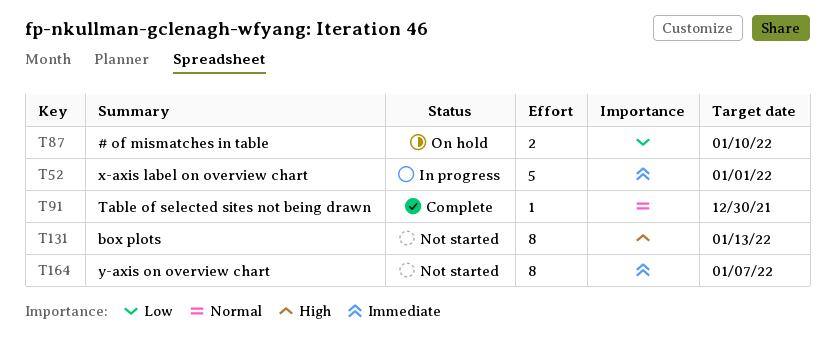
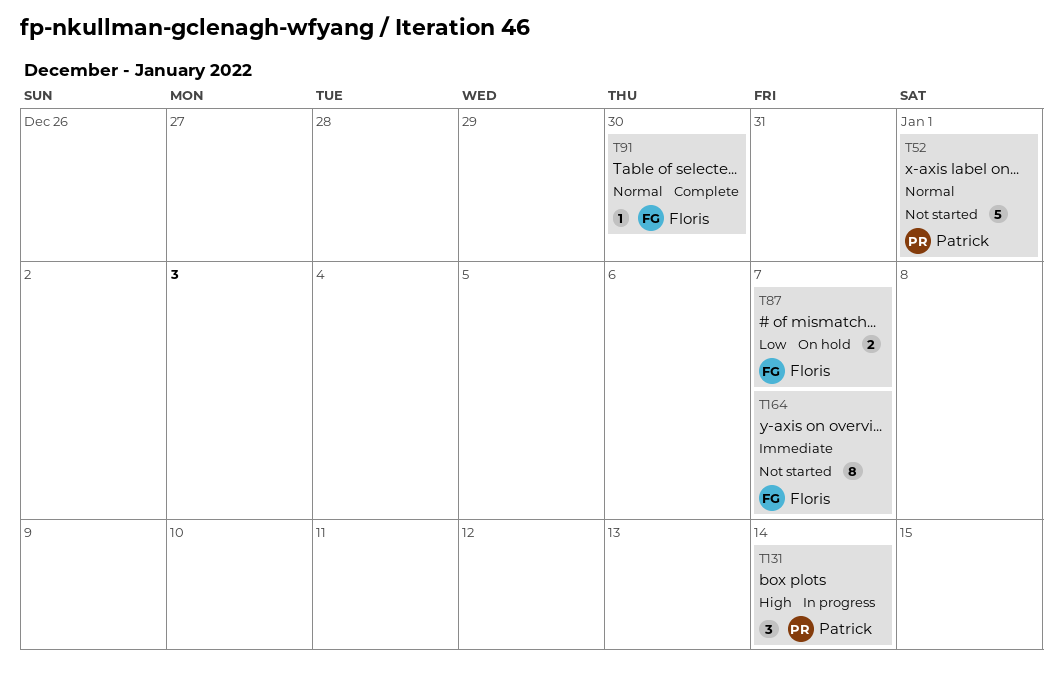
T52, status: In progress -> Not started
T52, priority: Immediate -> Normal
T87, due: Jan 10 -> Jan 7
T131, status: Not started -> In progress
T131, estimate: 8 -> 3
T131, due: Jan 13 -> Jan 14

